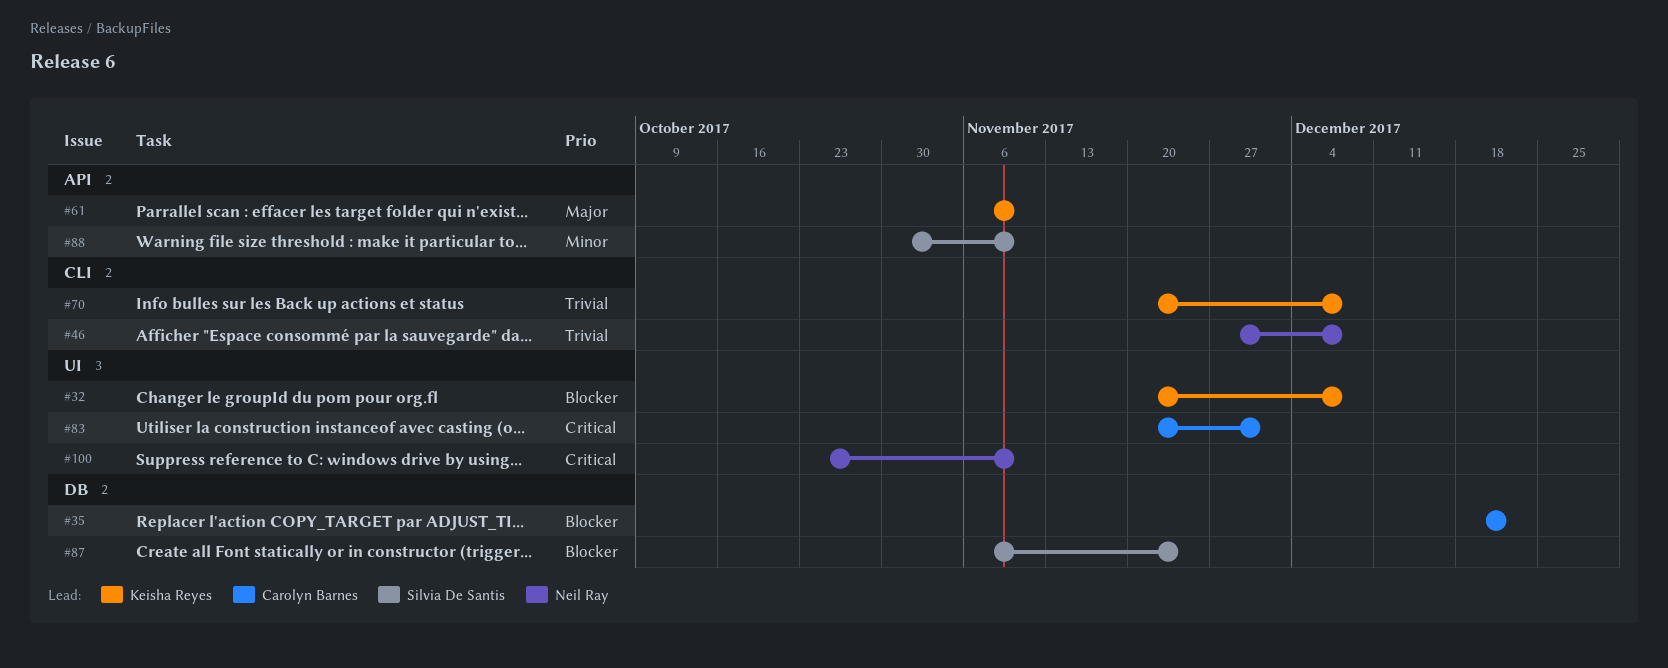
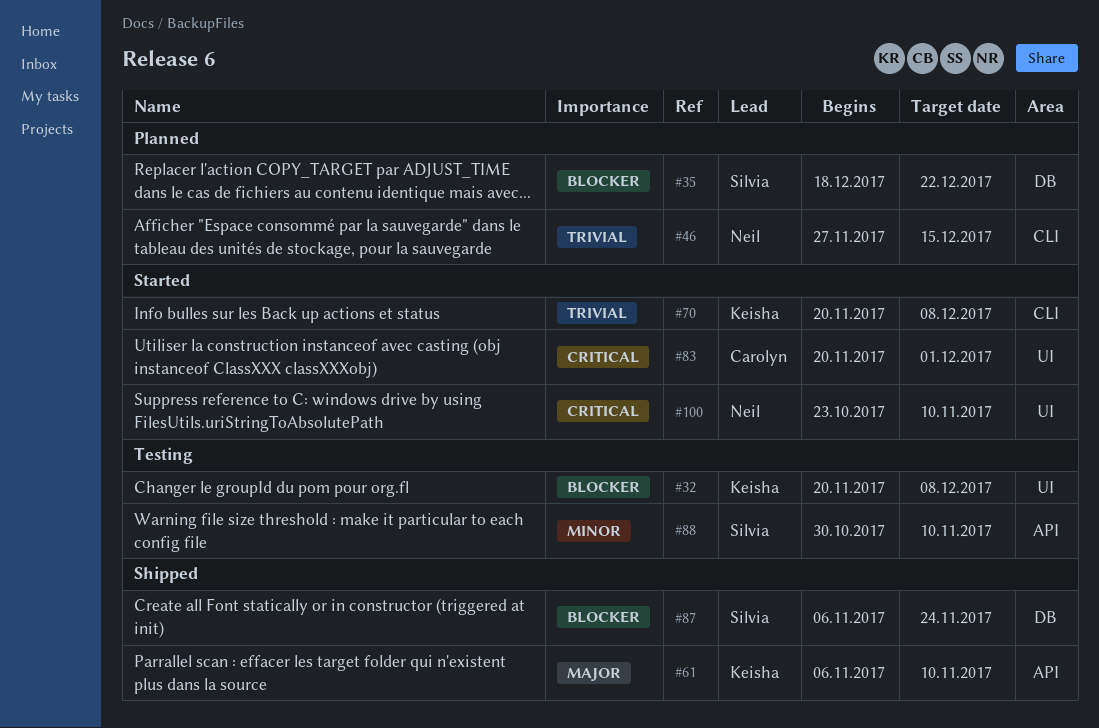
#35, owner: Carolyn Barnes -> Silvia De Santis
#46, due: Dec 8 -> Dec 15

